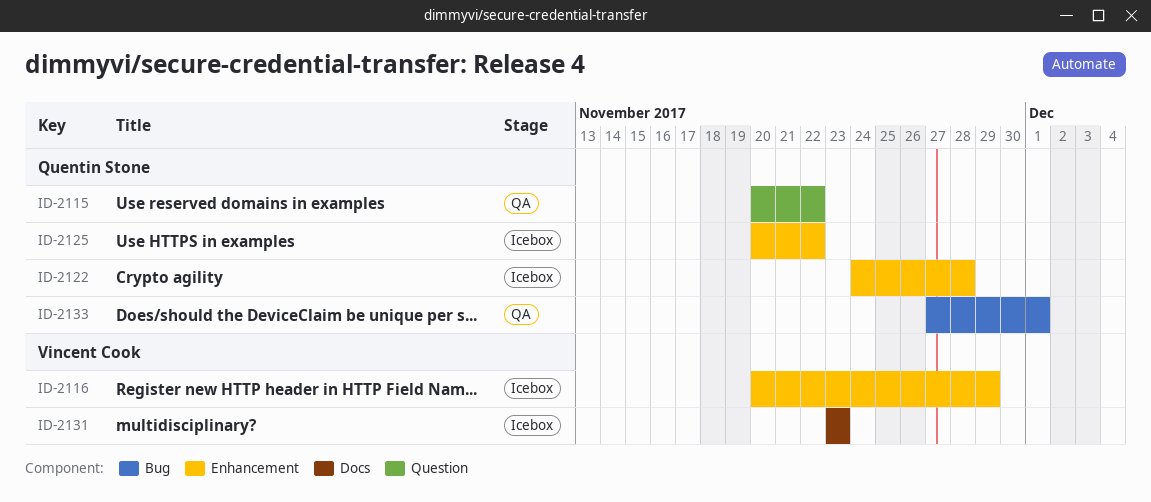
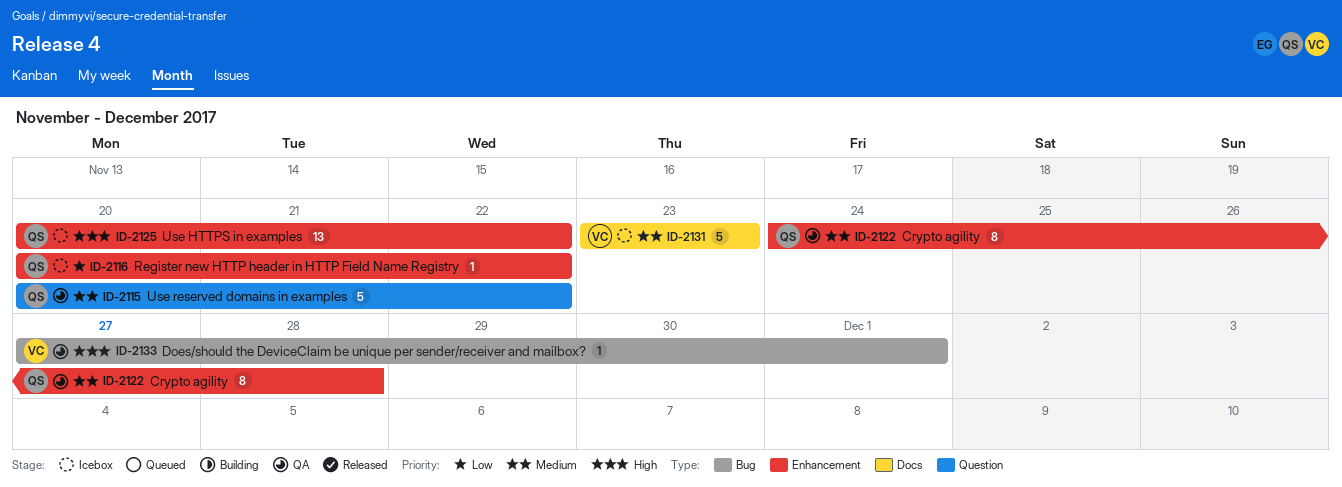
ID-2116, owner: Vincent Cook -> Quentin Stone
ID-2116, due: Nov 29 -> Nov 22
ID-2122, status: Icebox -> QA
ID-2133, owner: Quentin Stone -> Vincent Cook

